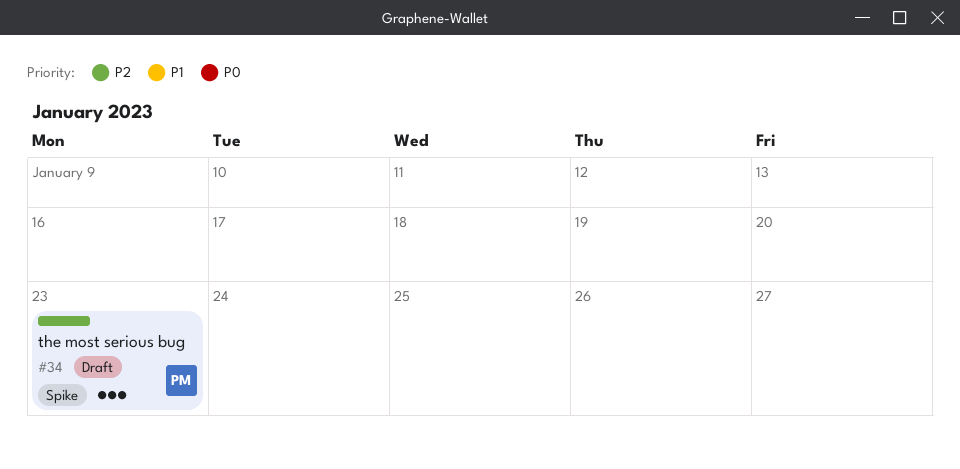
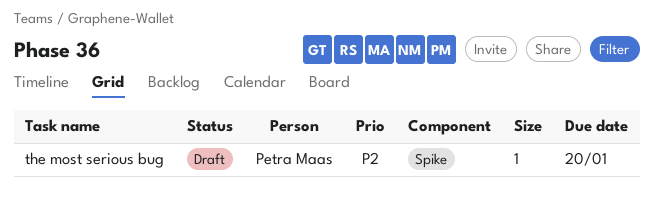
the most serious bug, estimate: 3 -> 1
the most serious bug, due: Jan 23 -> Jan 20

